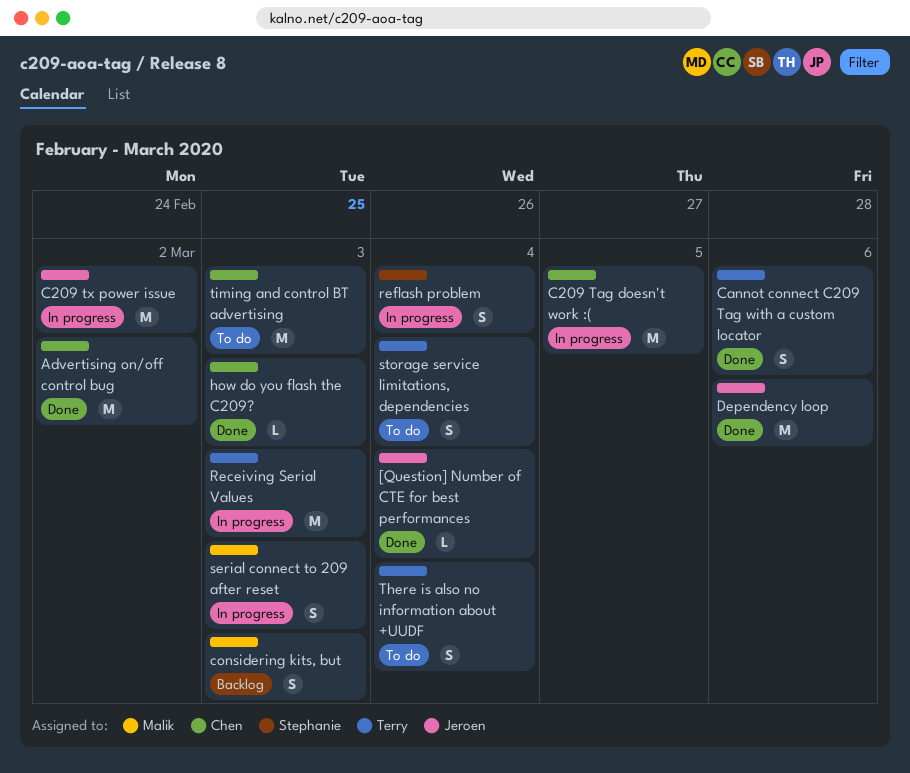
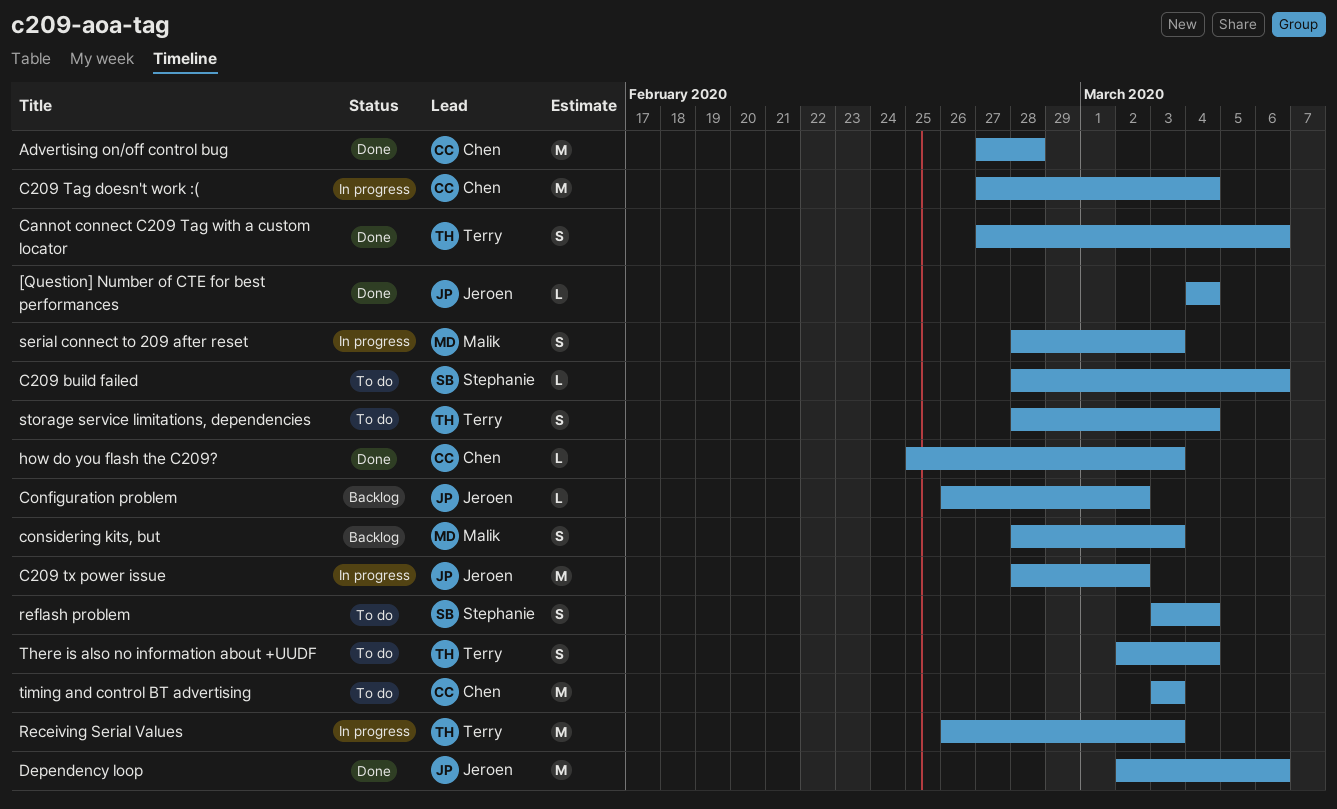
Advertising on/off control bug, due: Mar 2 -> Feb 28
C209 build failed: none -> present
C209 Tag doesn't work :(, due: Mar 5 -> Mar 4
Configuration problem: none -> present
reflash problem, status: In progress -> To do

